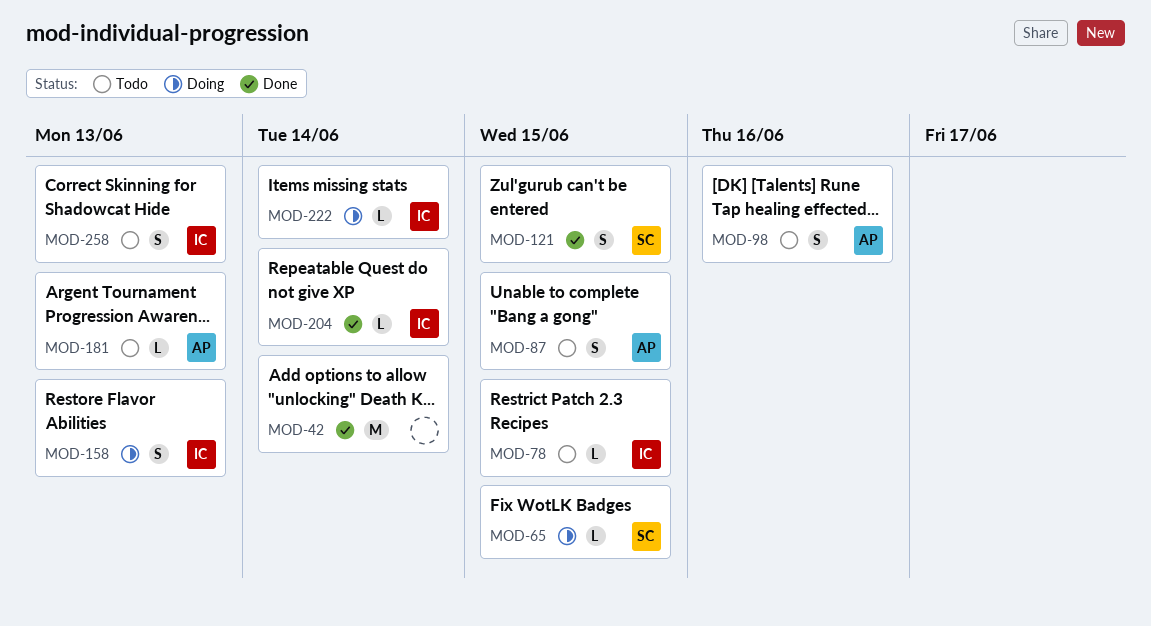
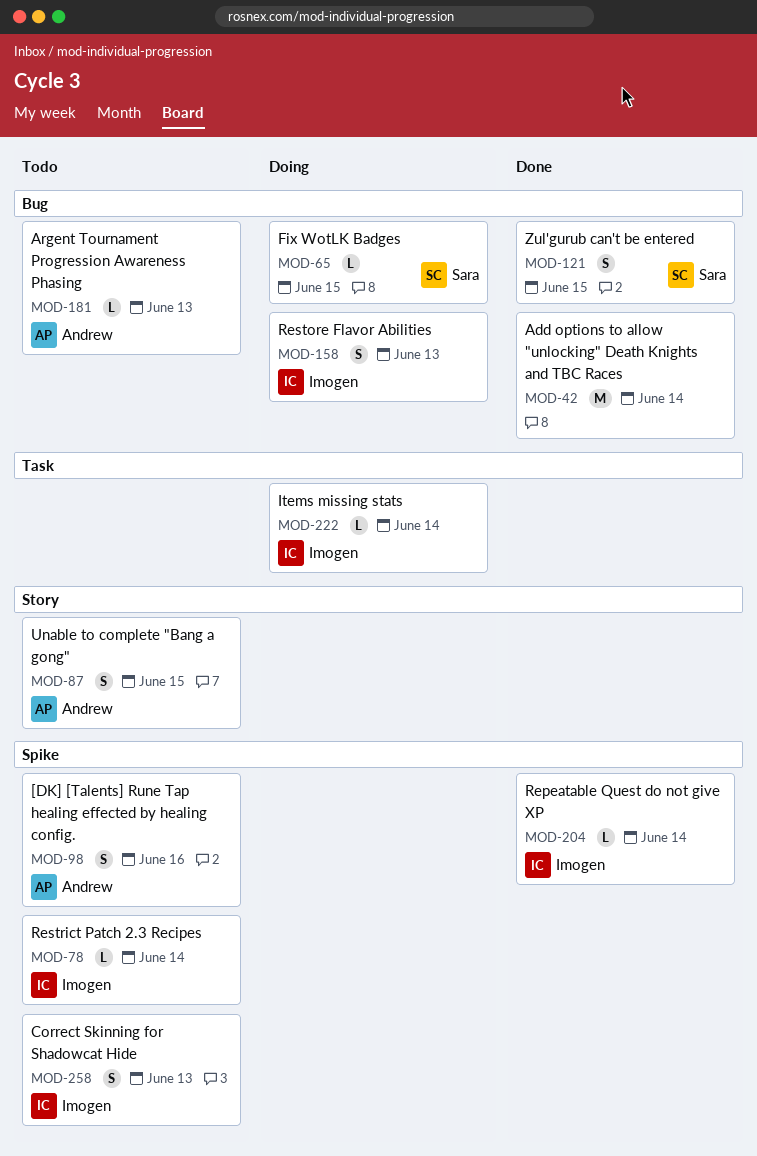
MOD-78, due: Jun 15 -> Jun 14

